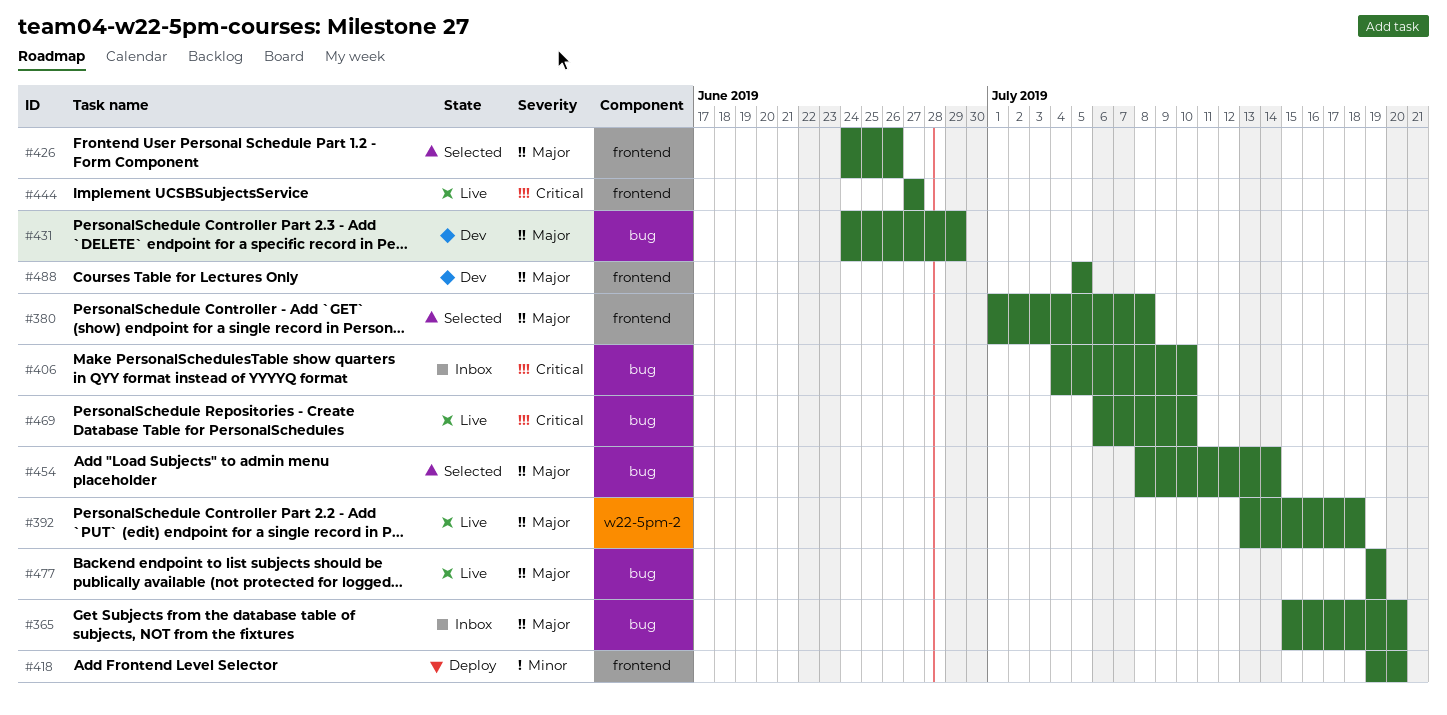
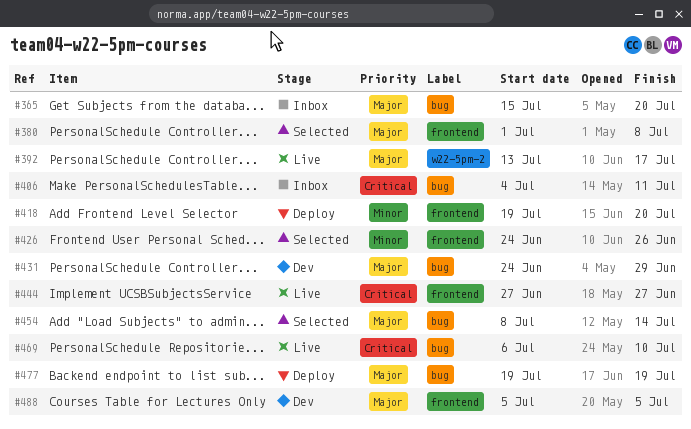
#392, due: Jul 18 -> Jul 17
#406, due: Jul 10 -> Jul 11
#426, priority: Major -> Minor
#477, status: Live -> Deploy

